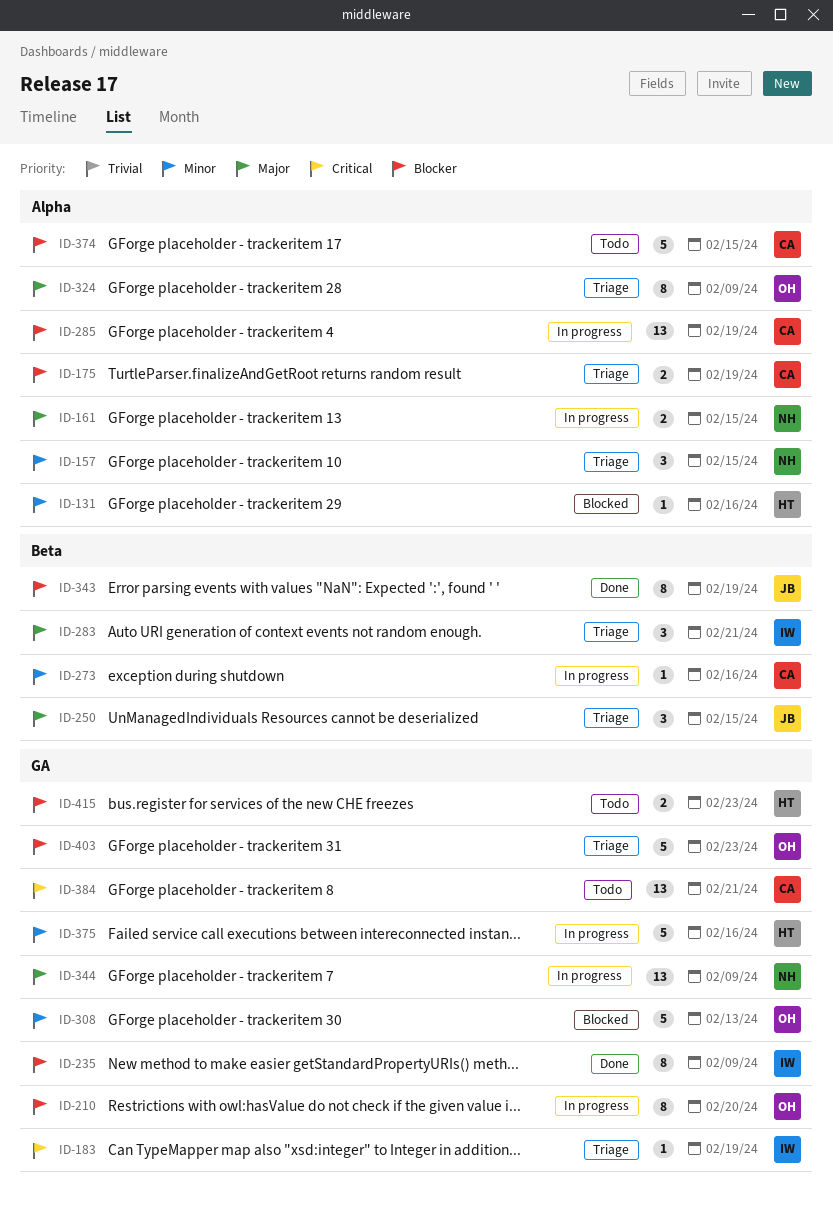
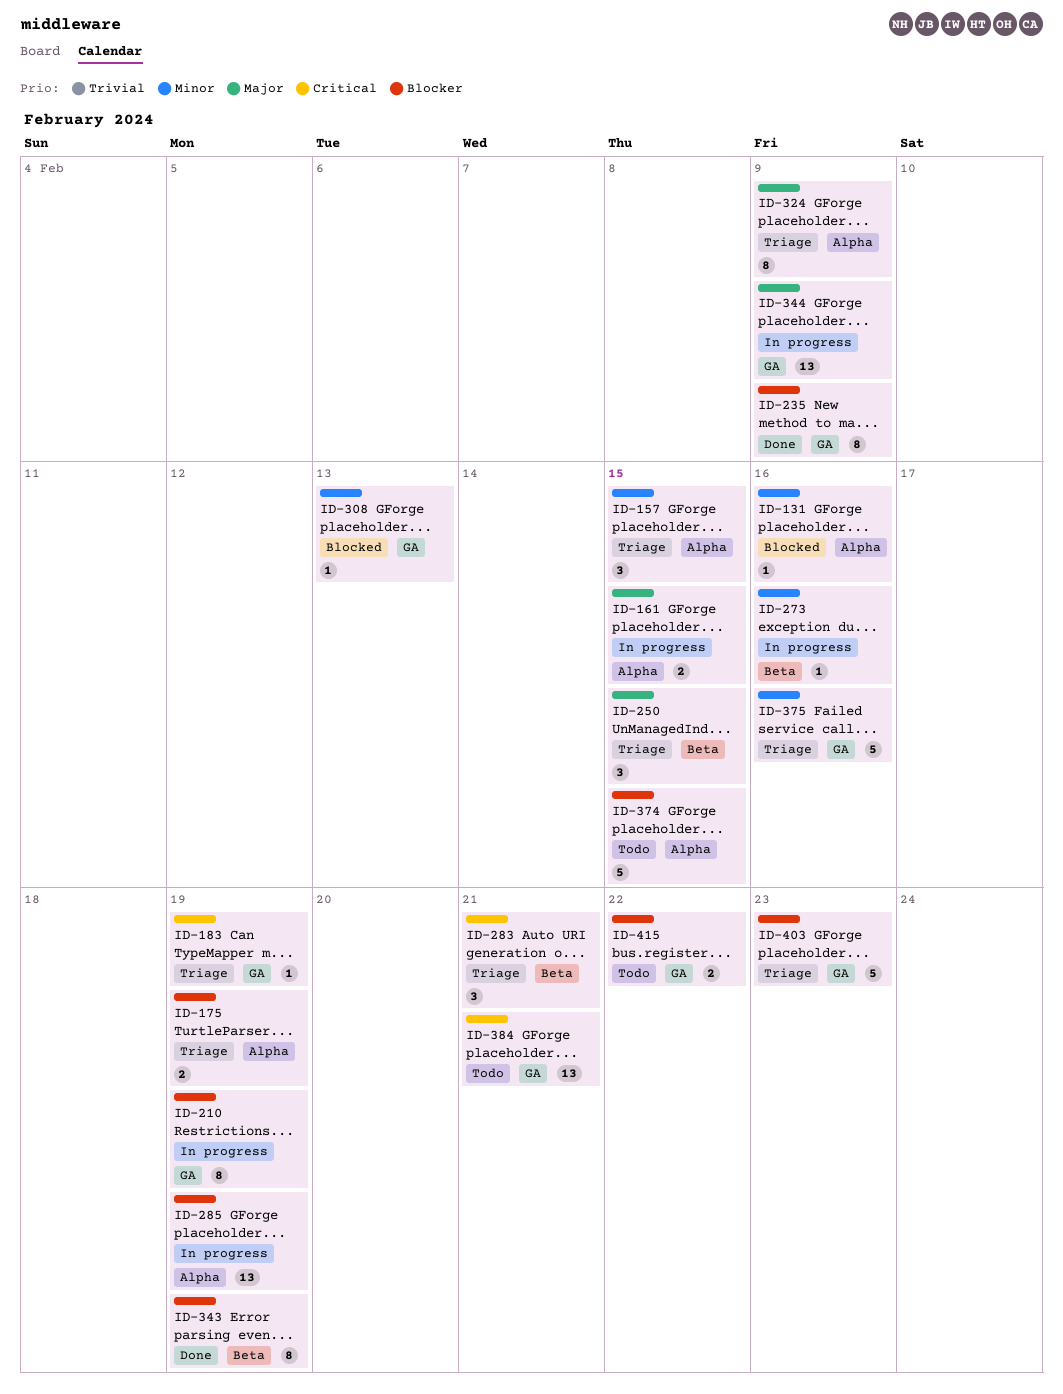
ID-210, due: Feb 20 -> Feb 19
ID-283, priority: Major -> Critical
ID-308, estimate: 5 -> 1
ID-375, status: In progress -> Triage
ID-415, due: Feb 23 -> Feb 22

